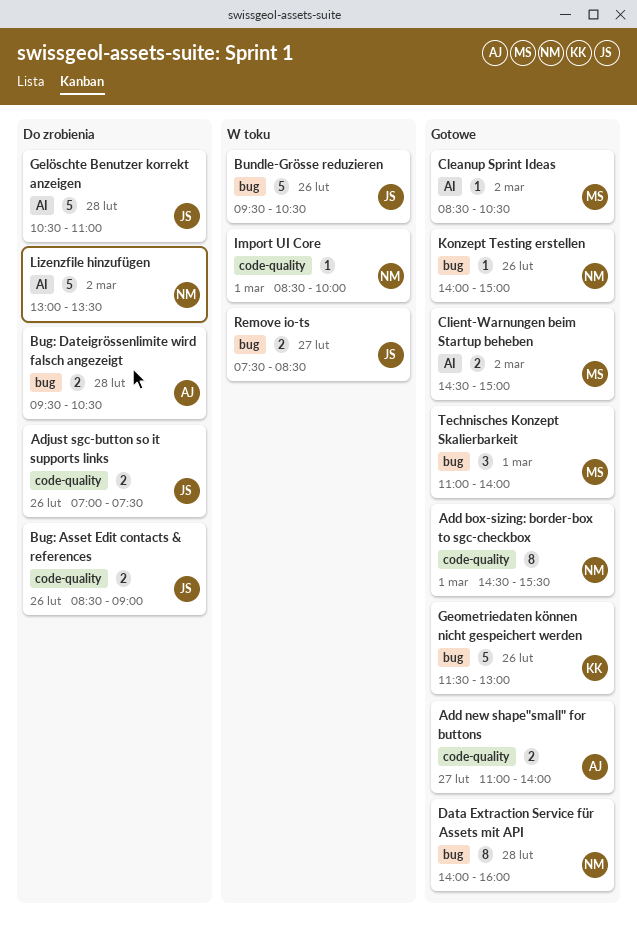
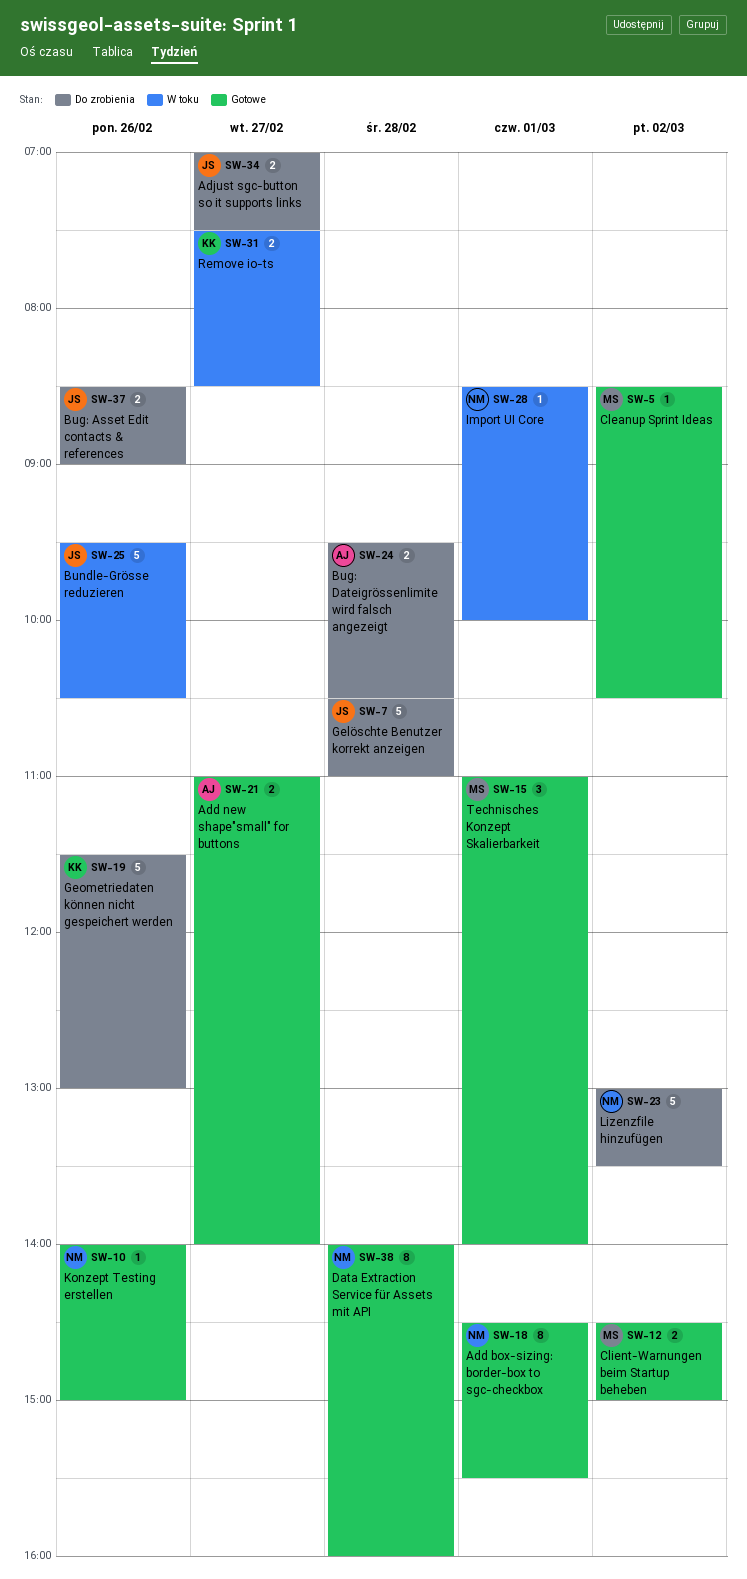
Adjust sgc-button so it supports links, day: Feb 26 -> Feb 27
Geometriedaten können nicht gespeichert werden, status: Gotowe -> Do zrobienia
Remove io-ts, owner: JS -> KK

